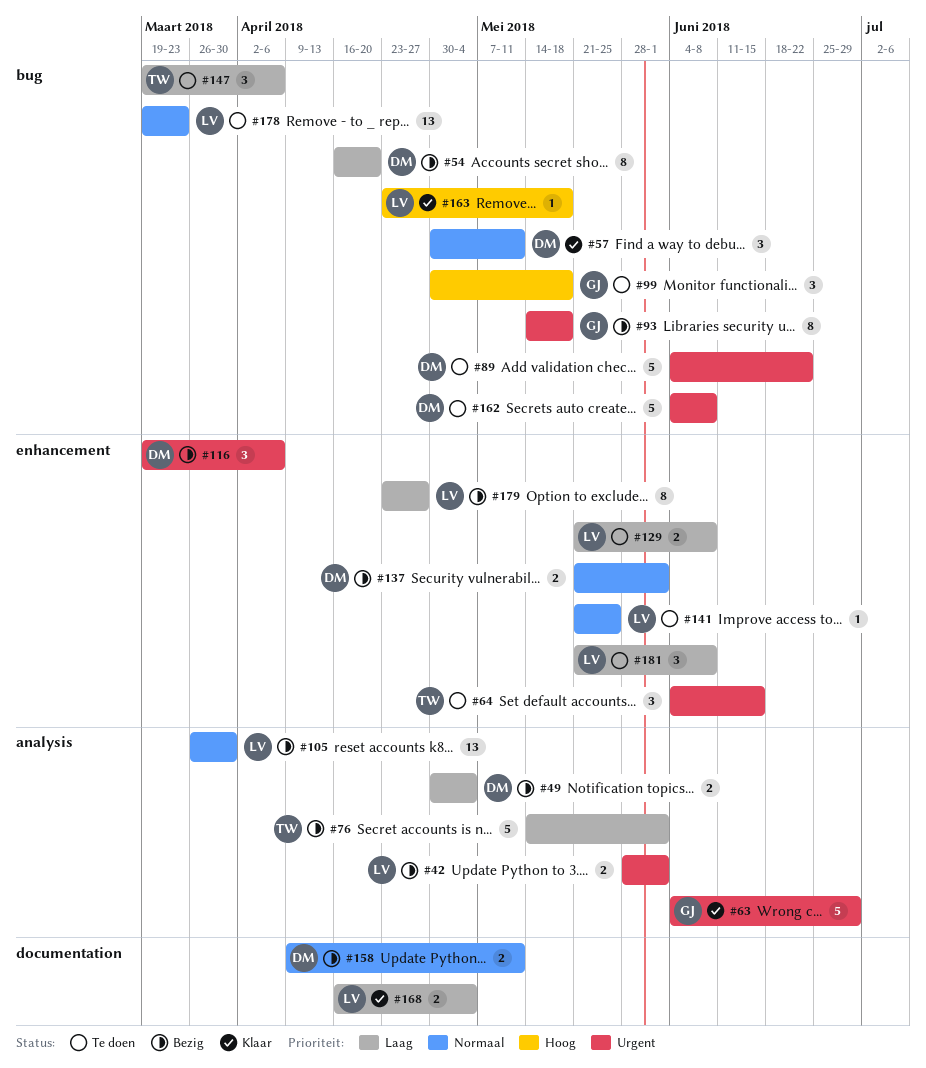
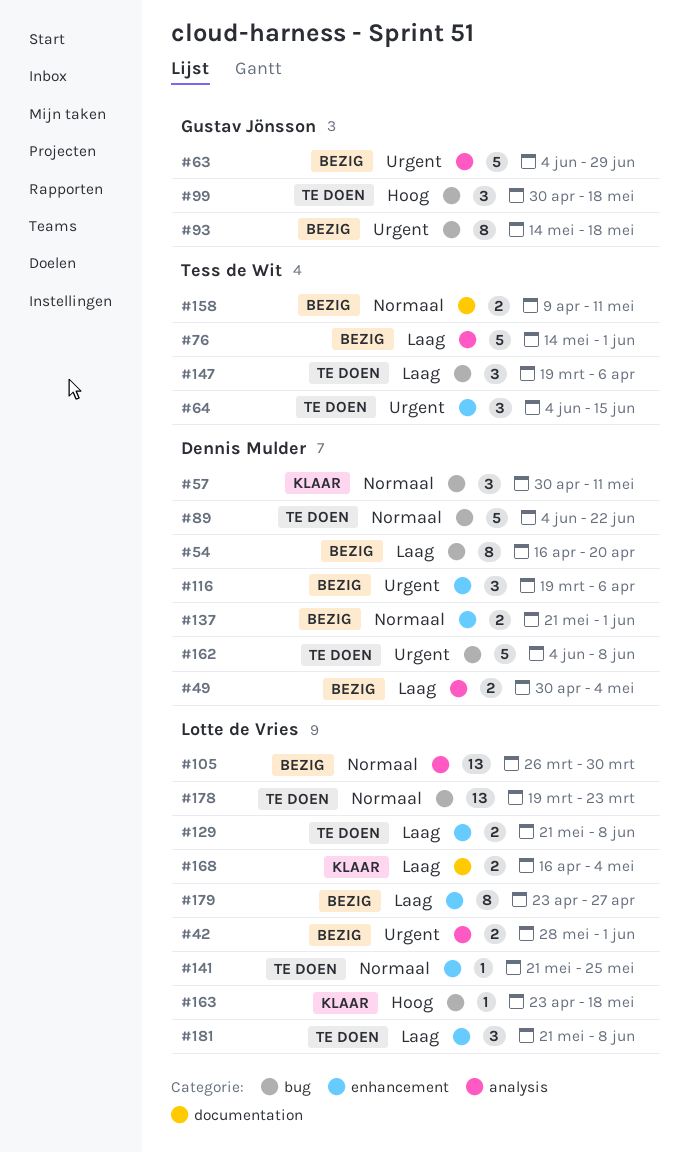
#63, status: Klaar -> Bezig
#89, priority: Urgent -> Normaal
#158, owner: Dennis Mulder -> Tess de Wit

